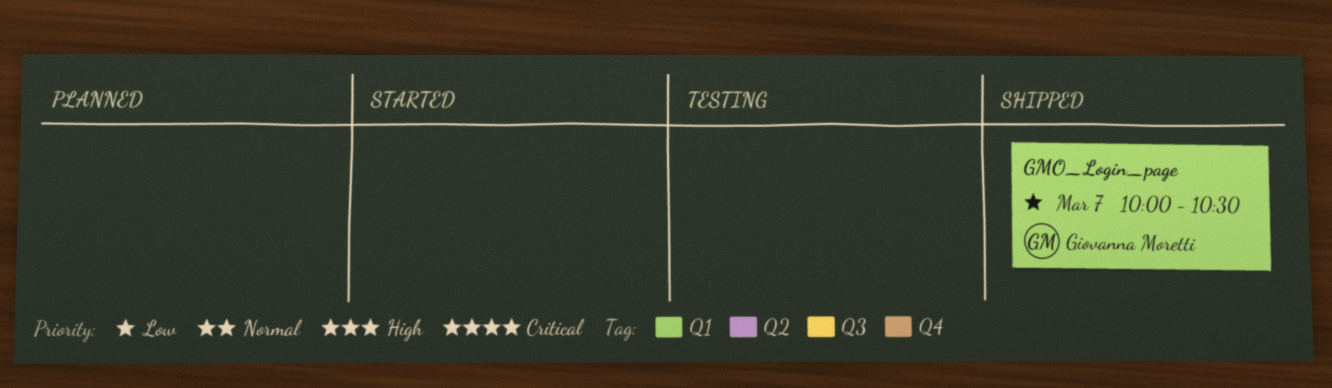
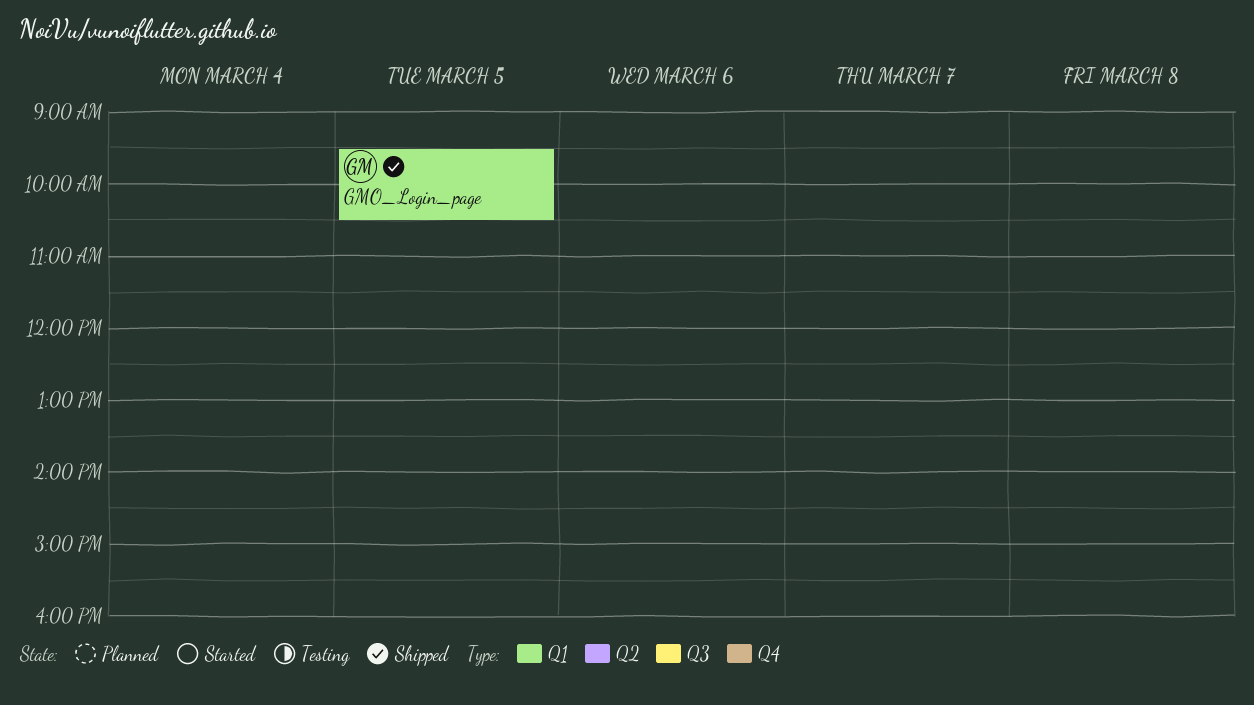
GMO_Login_page, day: Mar 7 -> Mar 5
GMO_Login_page, begins: 10:00 -> 09:30

